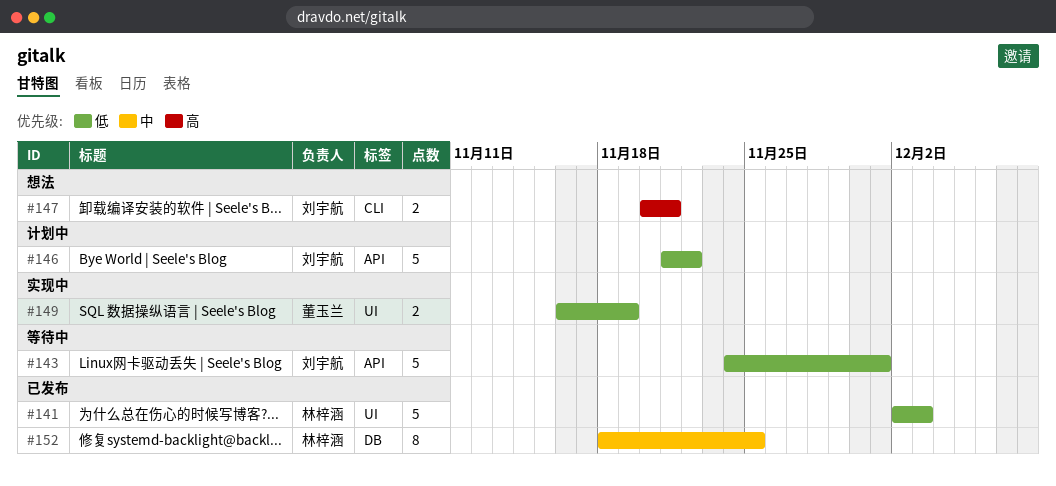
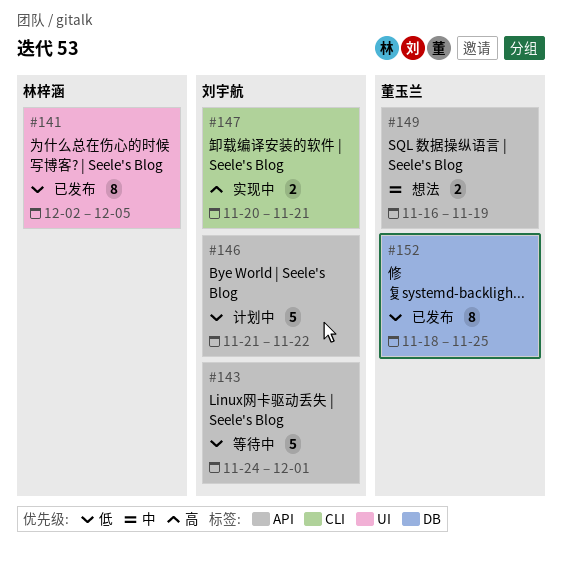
#141, estimate: 5 -> 8
#141, due: Dec 3 -> Dec 5
#147, status: 想法 -> 实现中
#149, status: 实现中 -> 想法
#149, priority: 低 -> 中
#149, label: UI -> API
#152, owner: 林梓涵 -> 董玉兰
#152, priority: 中 -> 低

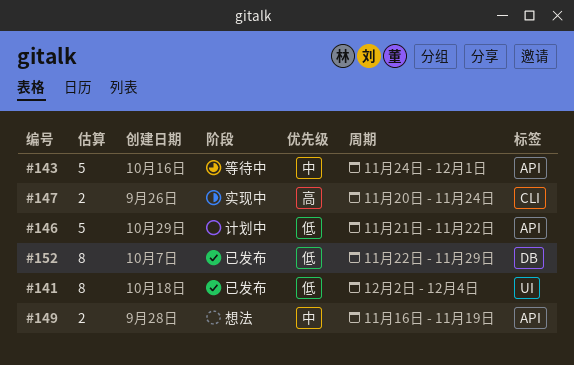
#141, due: Dec 5 -> Dec 4
#143, priority: 低 -> 中
#147, due: Nov 21 -> Nov 24
#152, start: Nov 18 -> Nov 22
#152, due: Nov 25 -> Nov 29

